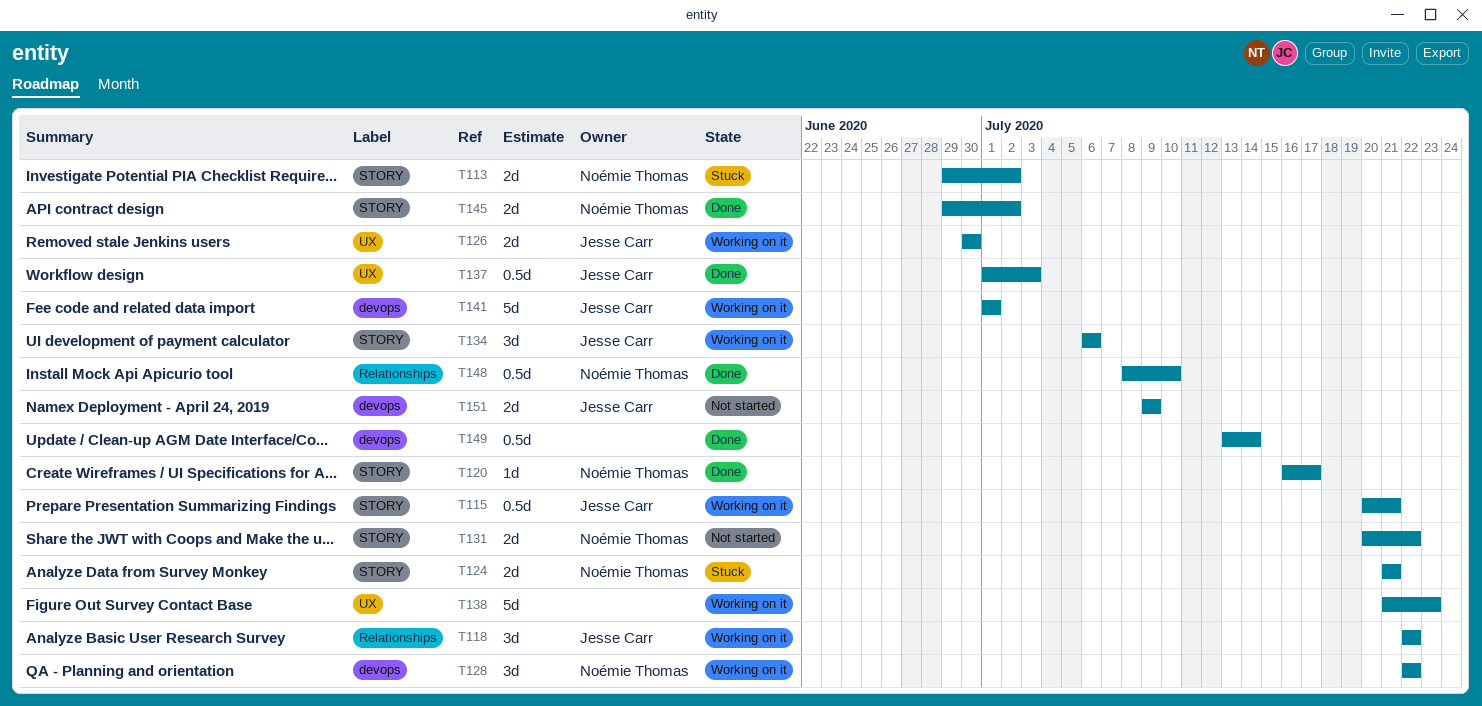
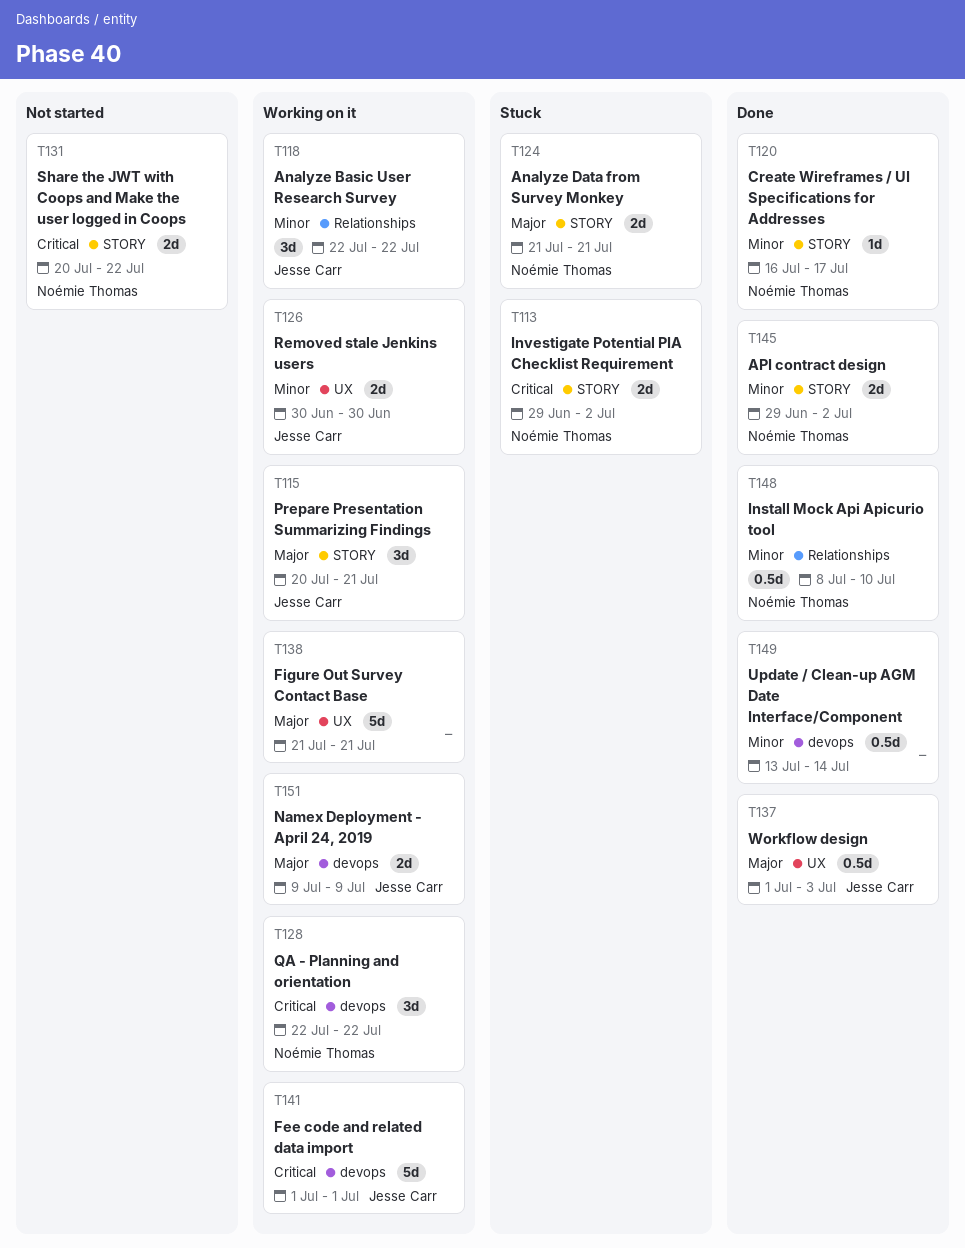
T115, estimate: 0.5d -> 3d
T134: present -> none
T138, due: Jul 23 -> Jul 21
T151, status: Not started -> Working on it

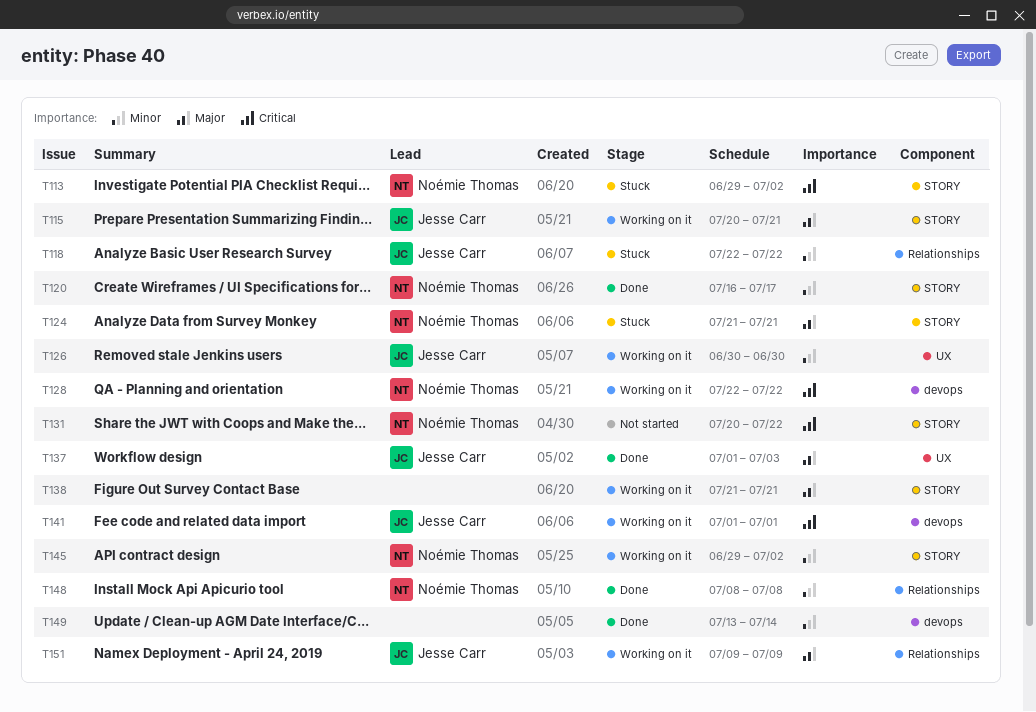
T118, status: Working on it -> Stuck
T138, label: UX -> STORY
T145, status: Done -> Working on it
T148, due: Jul 10 -> Jul 8
T151, label: devops -> Relationships

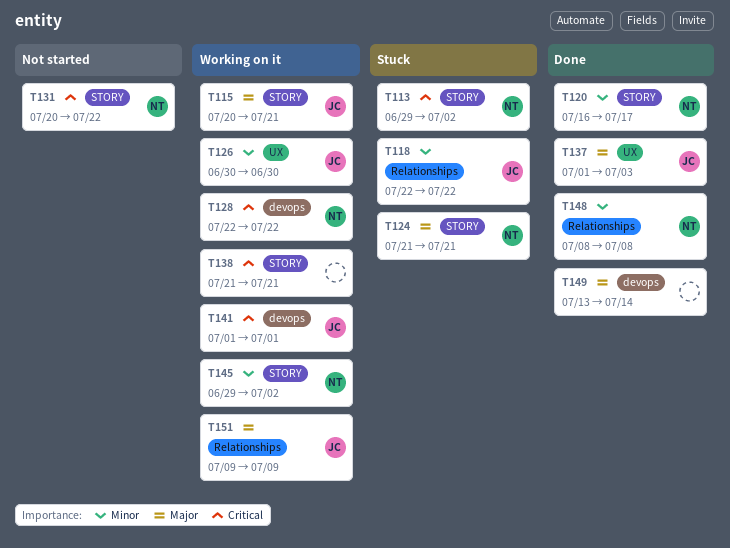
T138, priority: Major -> Critical
T149, priority: Minor -> Major

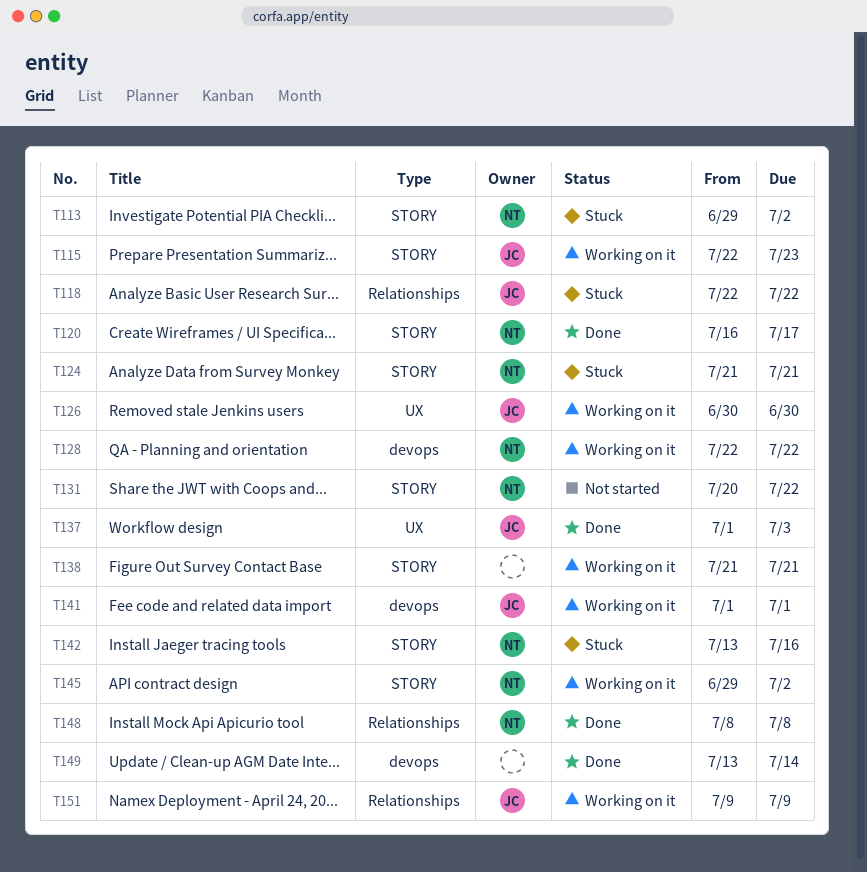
T115, start: Jul 20 -> Jul 22
T115, due: Jul 21 -> Jul 23
T142: none -> present

